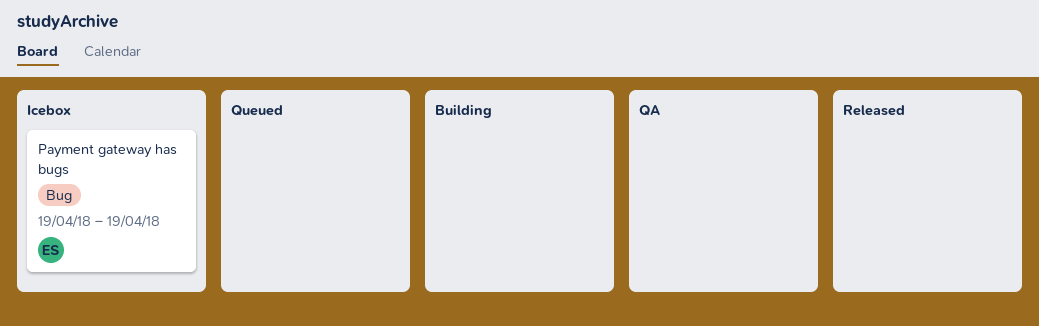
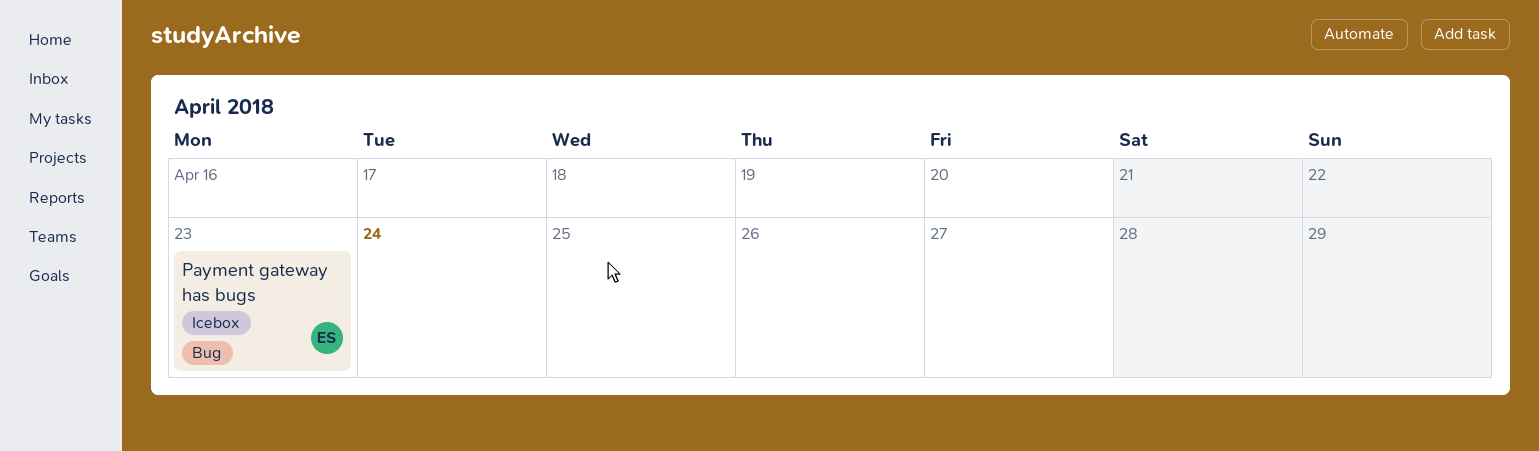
Payment gateway has bugs, due: Apr 19 -> Apr 23

